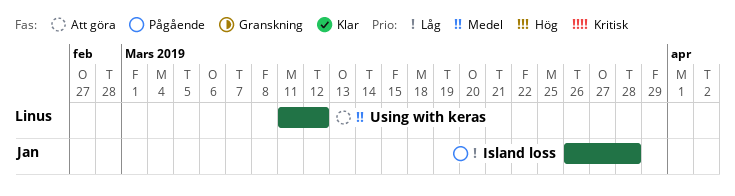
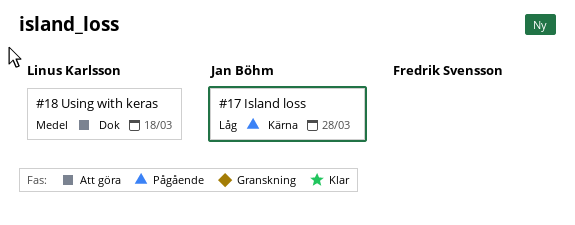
Using with keras, due: Mar 12 -> Mar 18

